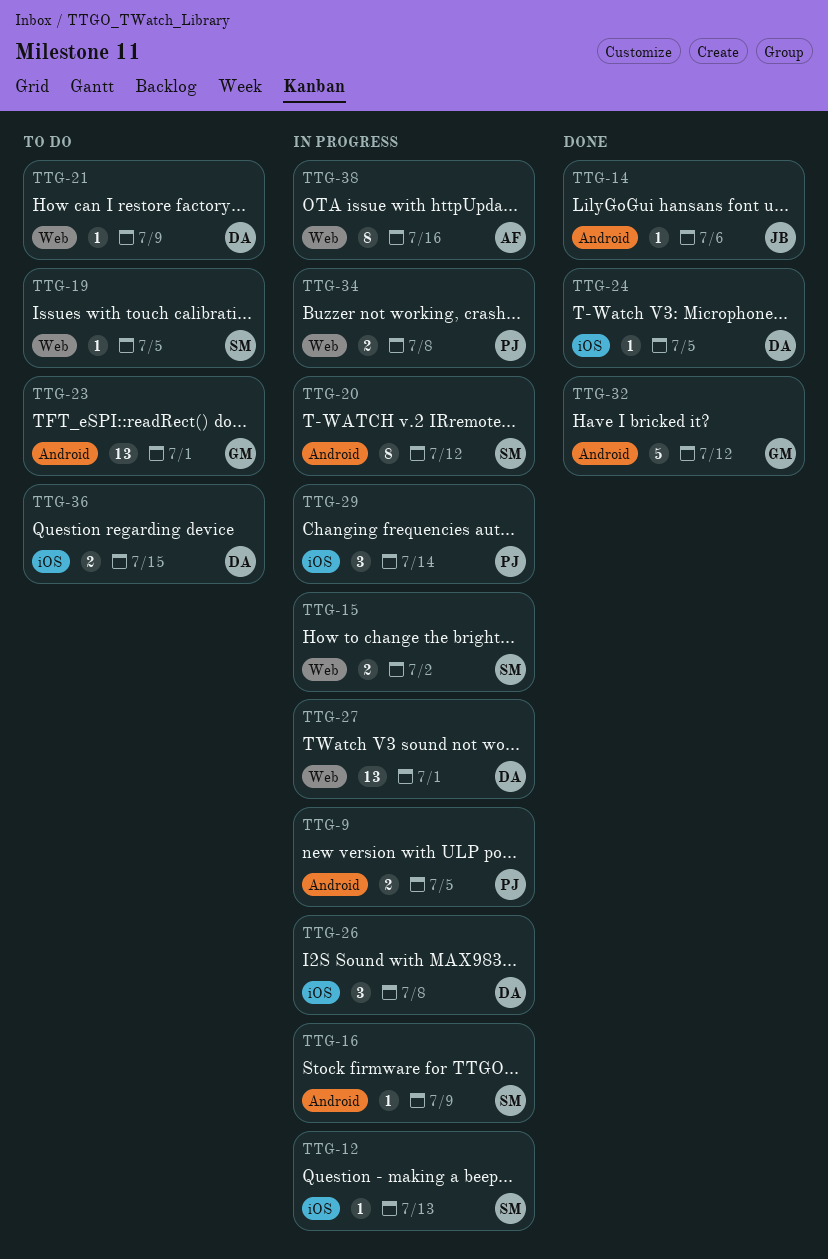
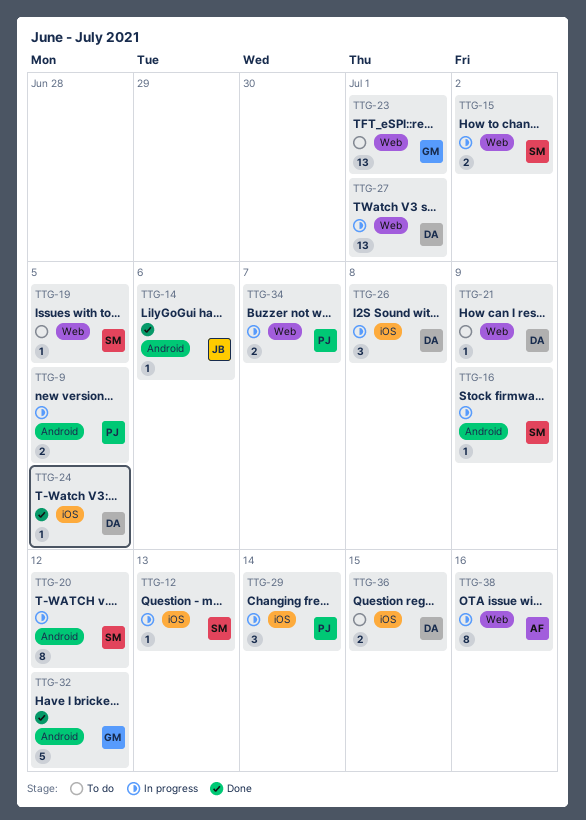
TTG-23, label: Android -> Web
TTG-34, due: Jul 8 -> Jul 7

